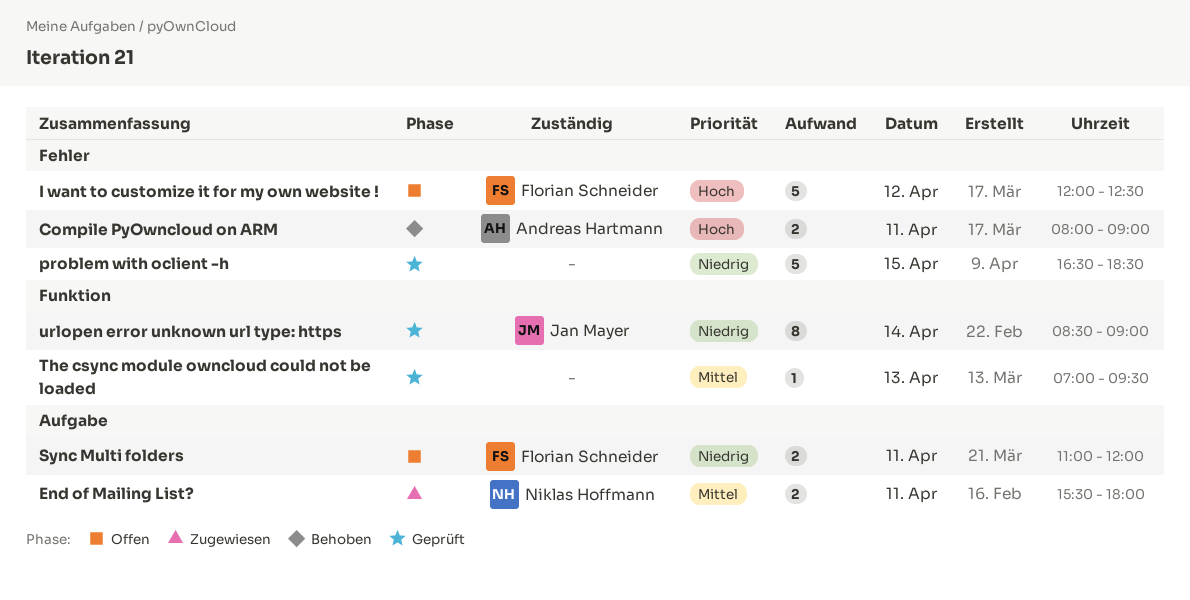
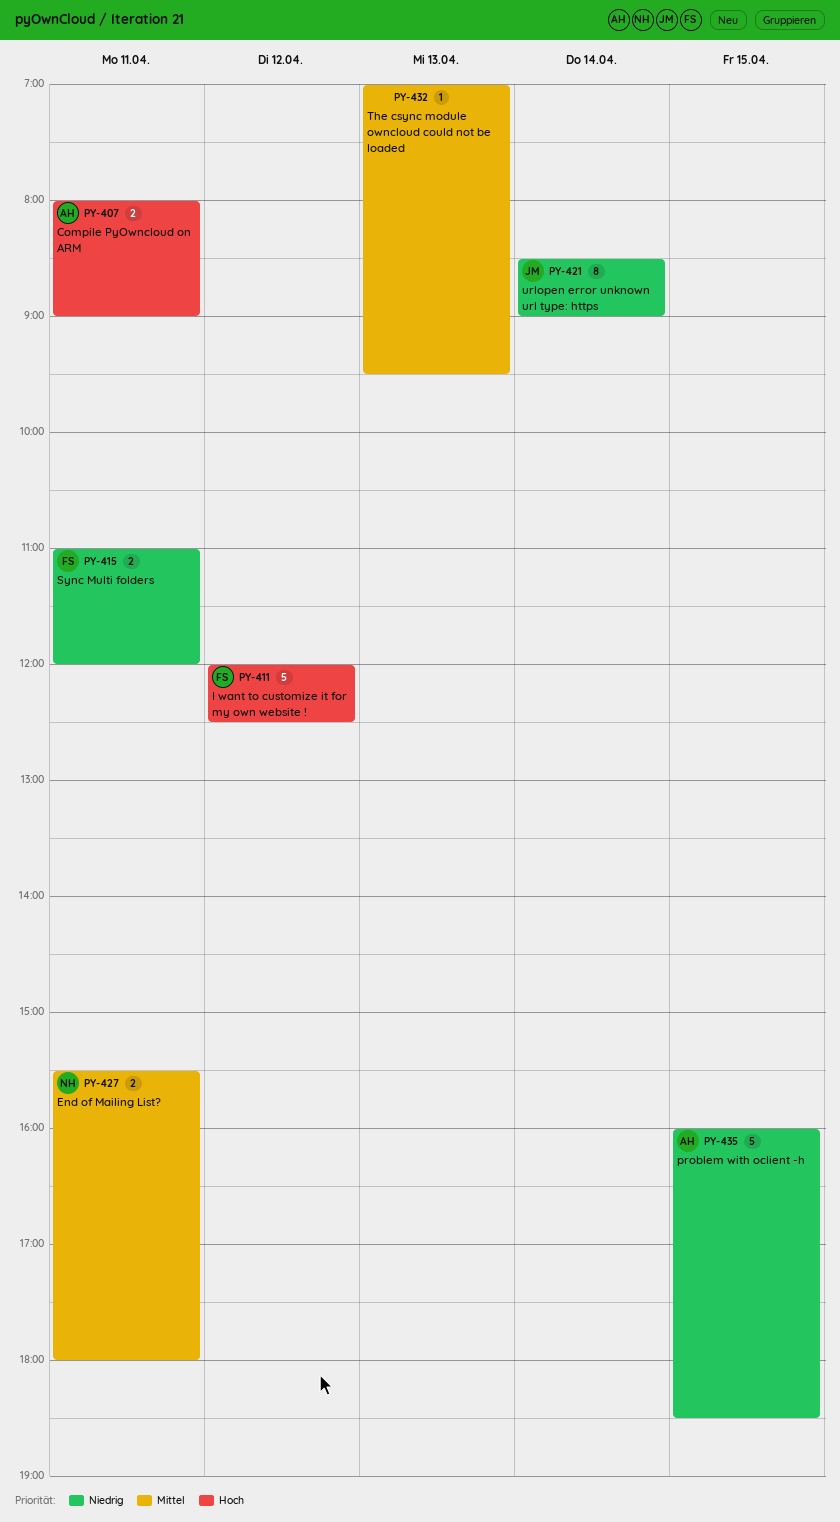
problem with oclient -h, owner: none -> Andreas Hartmann
problem with oclient -h, begins: 16:30 -> 16:00

